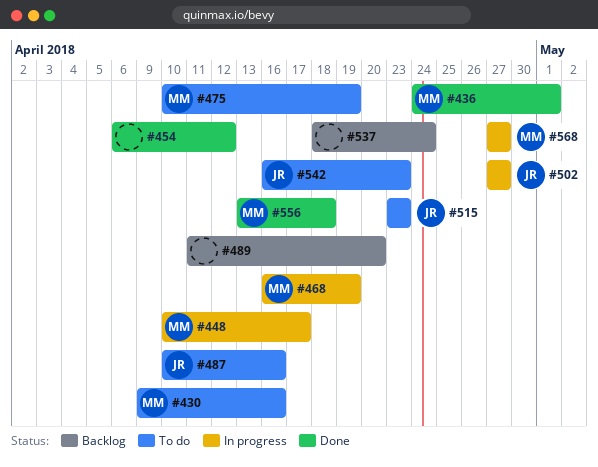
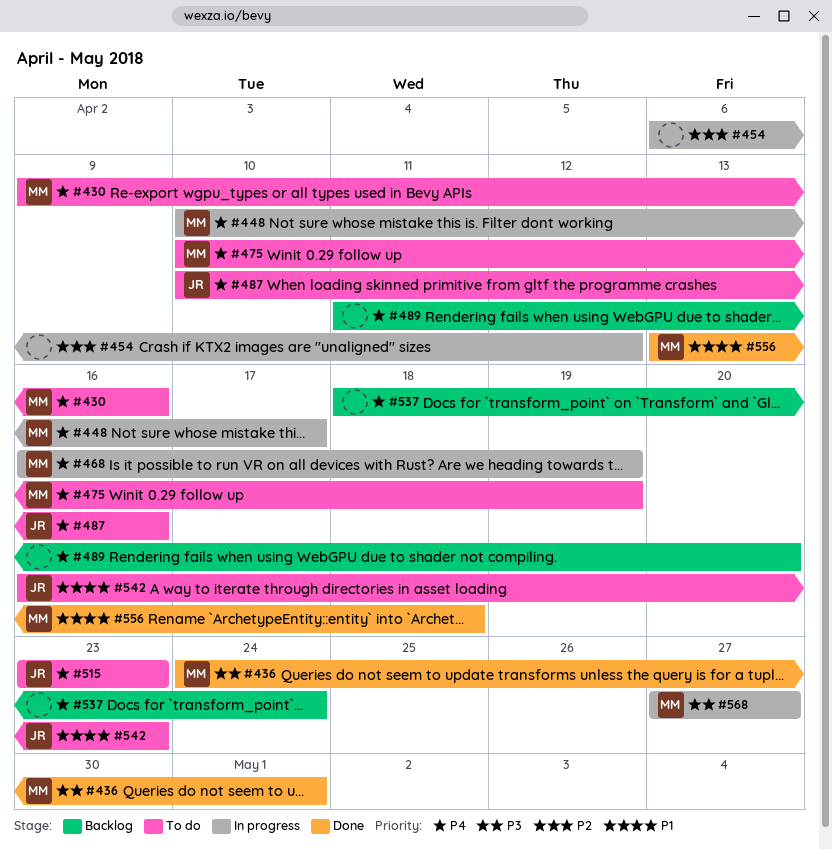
#454, status: Done -> In progress
#502: present -> none

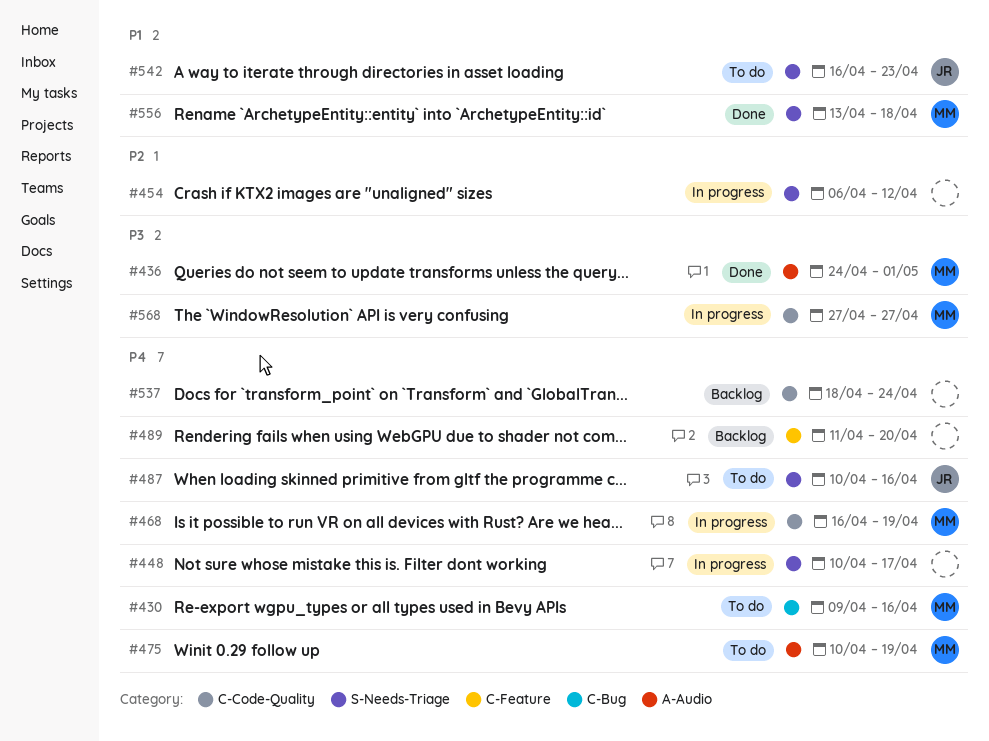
#448, owner: MM -> none
#515: present -> none

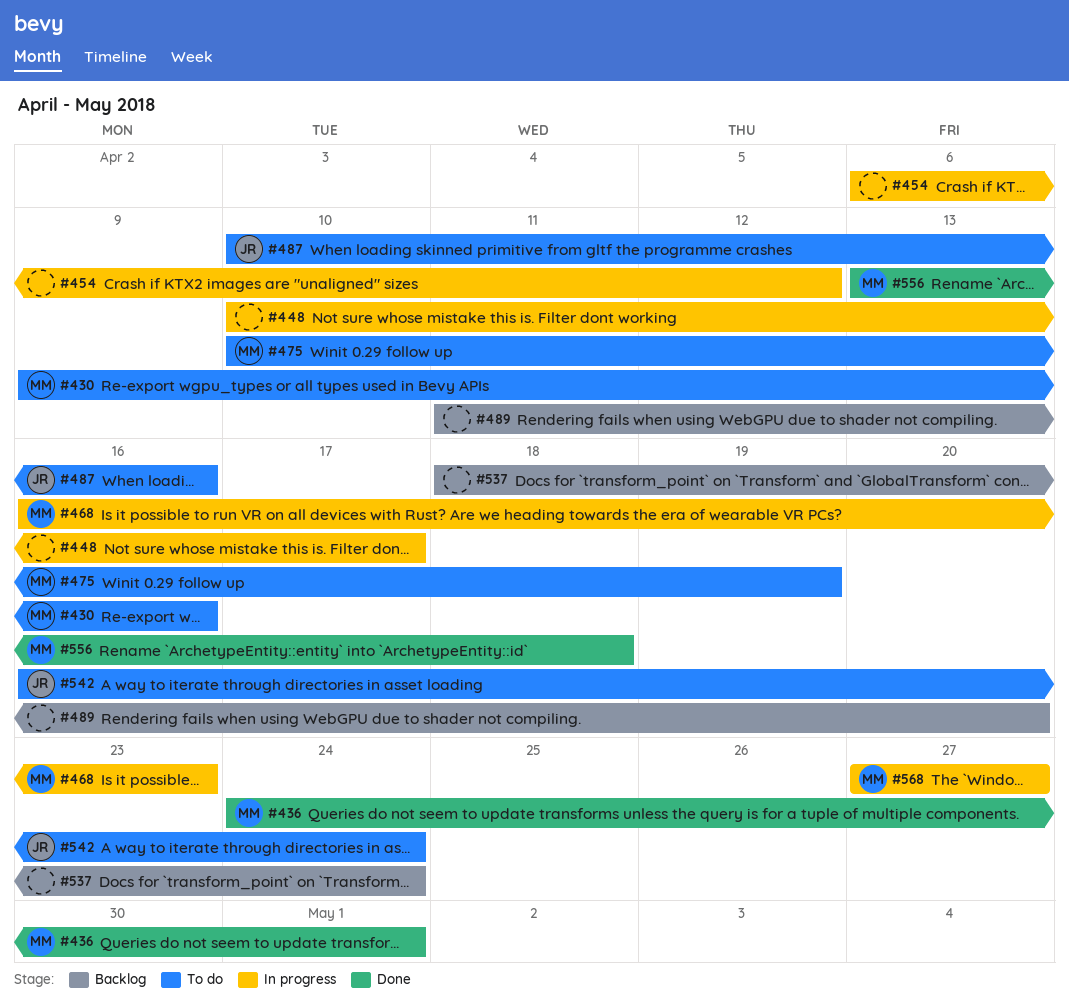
#468, due: Apr 19 -> Apr 23
#542, due: Apr 23 -> Apr 24

